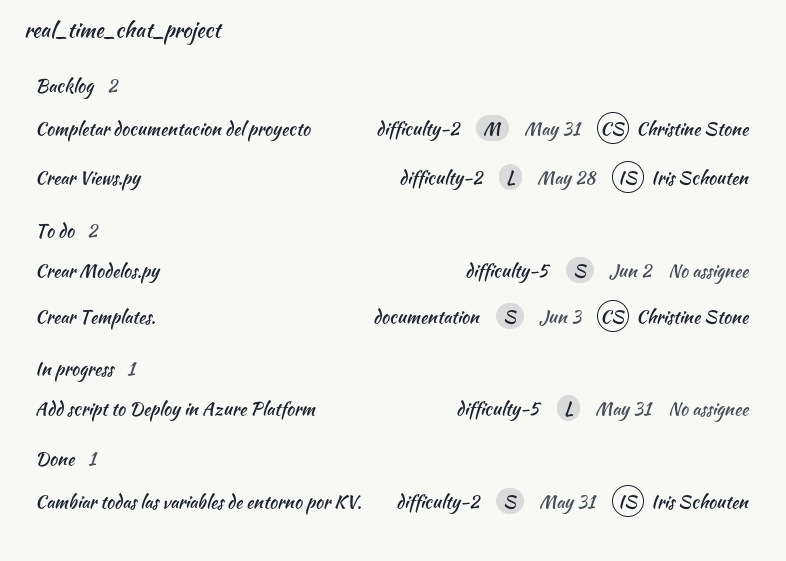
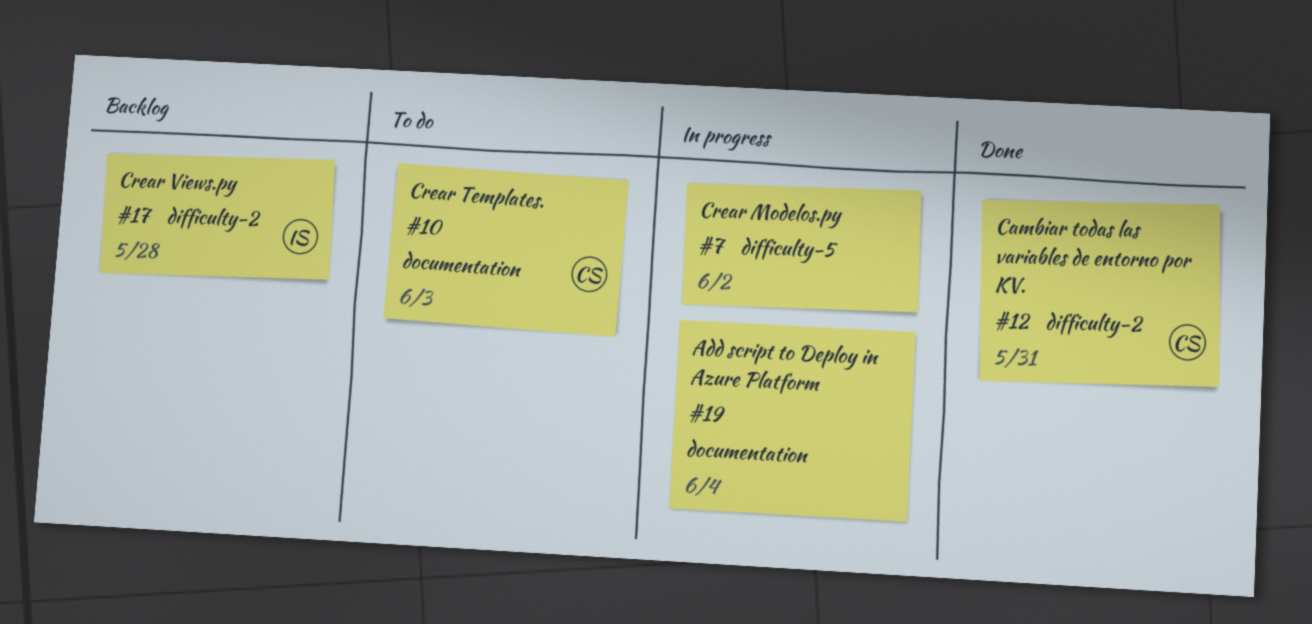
Add script to Deploy in Azure Platform, label: difficulty-5 -> documentation
Add script to Deploy in Azure Platform, due: May 31 -> Jun 4
Cambiar todas las variables de entorno por KV., owner: Iris Schouten -> Christine Stone
Completar documentacion del proyecto: present -> none
Crear Modelos.py, status: To do -> In progress

